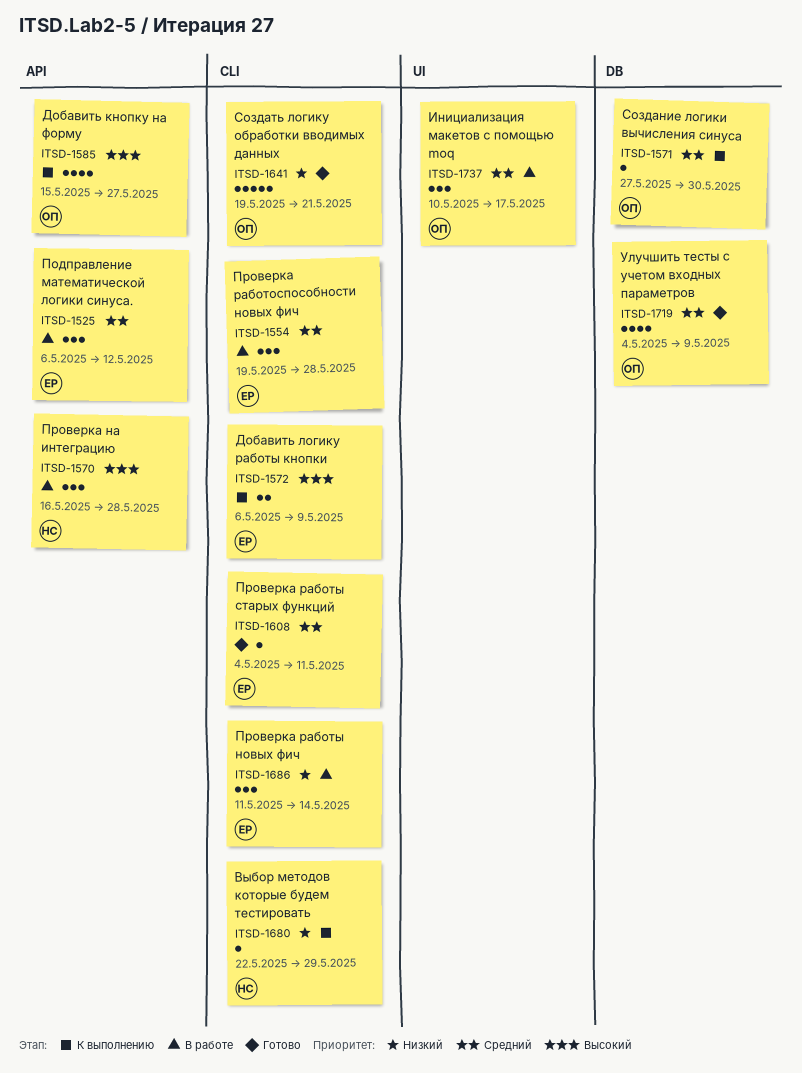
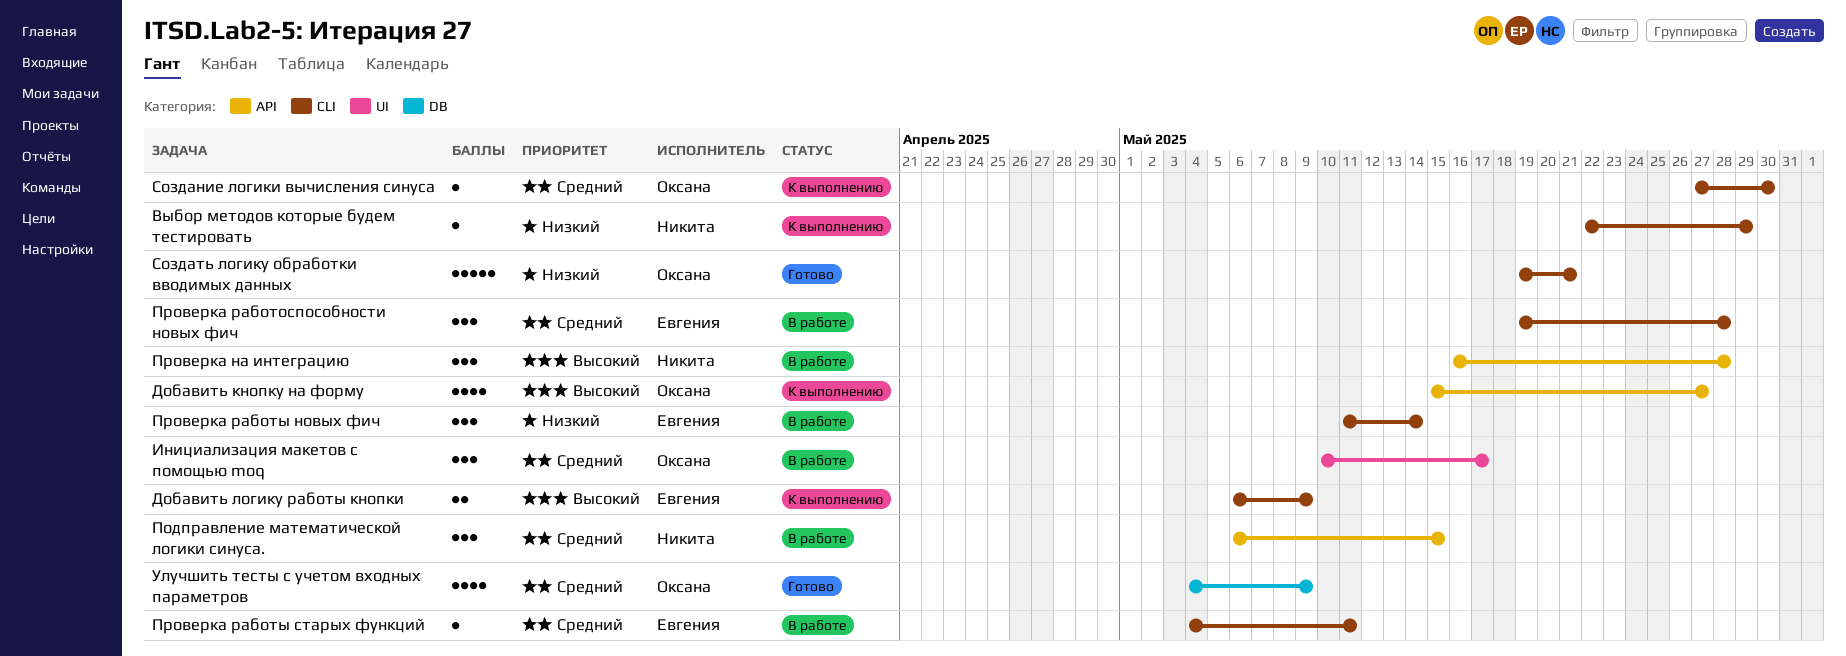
Подправление математической логики синуса., owner: Евгения -> Никита
Подправление математической логики синуса., due: May 12 -> May 15
Проверка работы старых функций, status: Готово -> В работе
Создание логики вычисления синуса, label: DB -> CLI

